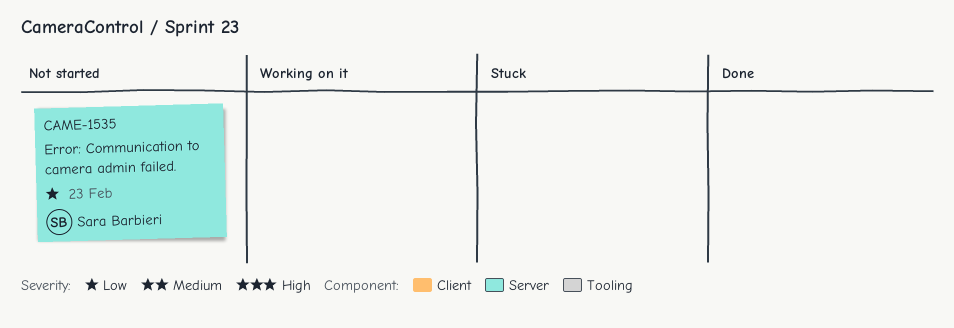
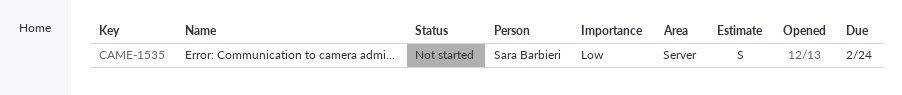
CAME-1535, due: Feb 23 -> Feb 24

